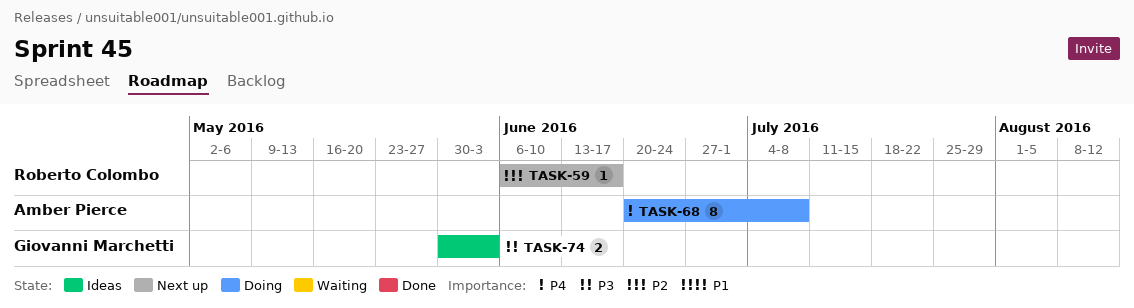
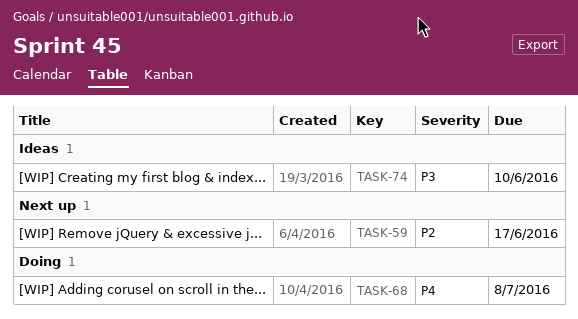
TASK-74, due: Jun 3 -> Jun 10

